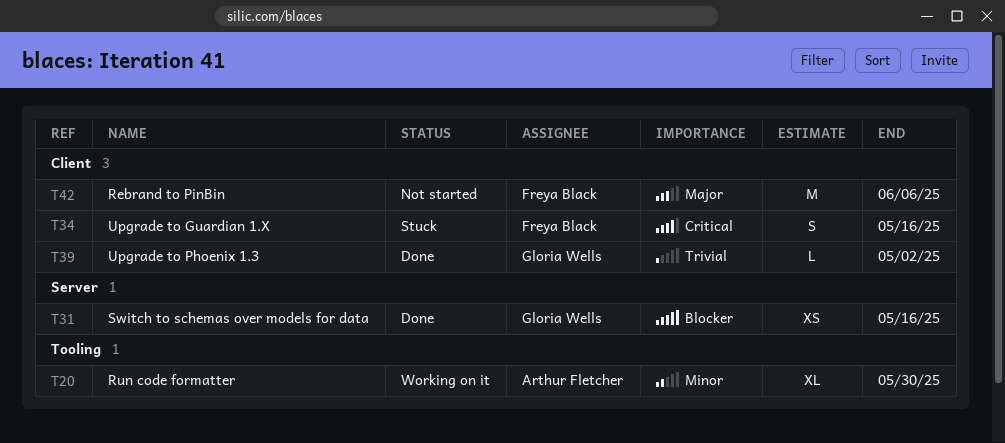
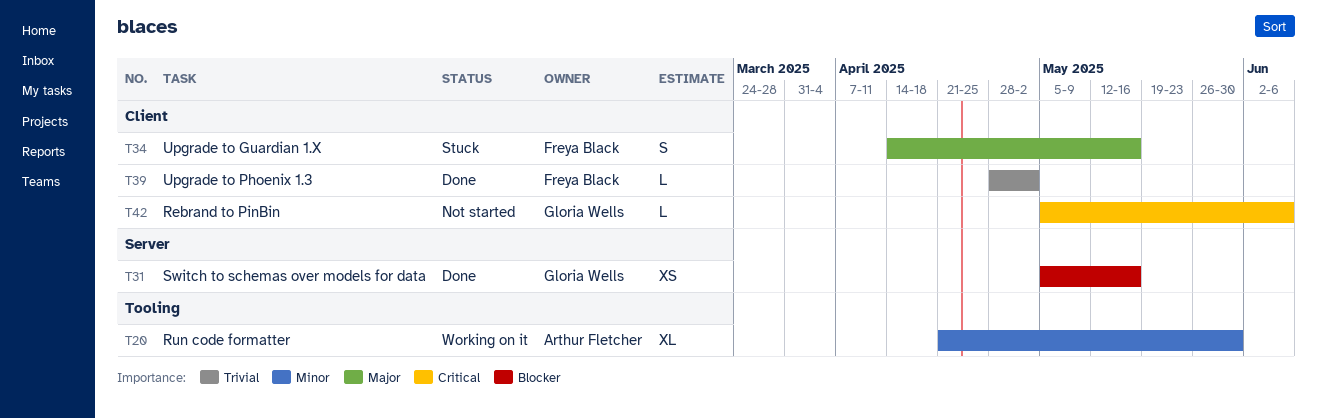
T34, priority: Critical -> Major
T39, owner: Gloria Wells -> Freya Black
T42, owner: Freya Black -> Gloria Wells
T42, priority: Major -> Critical
T42, estimate: M -> L

